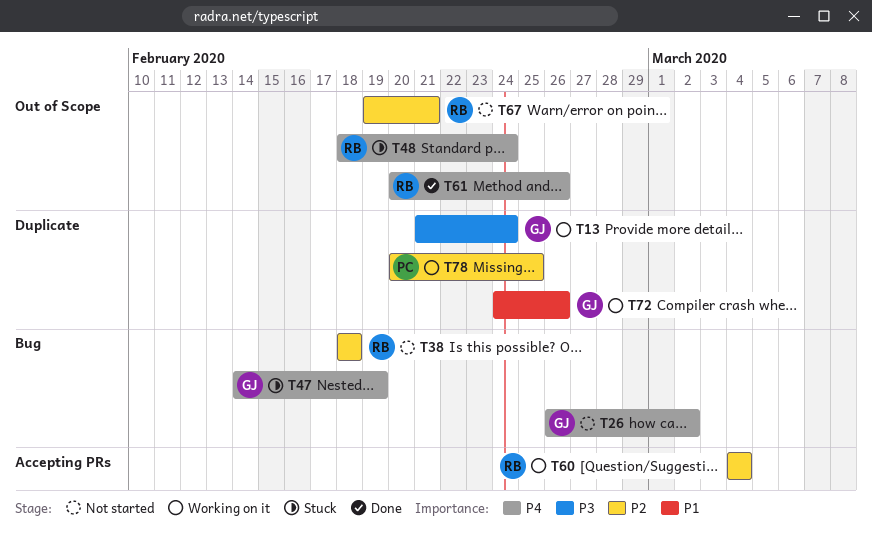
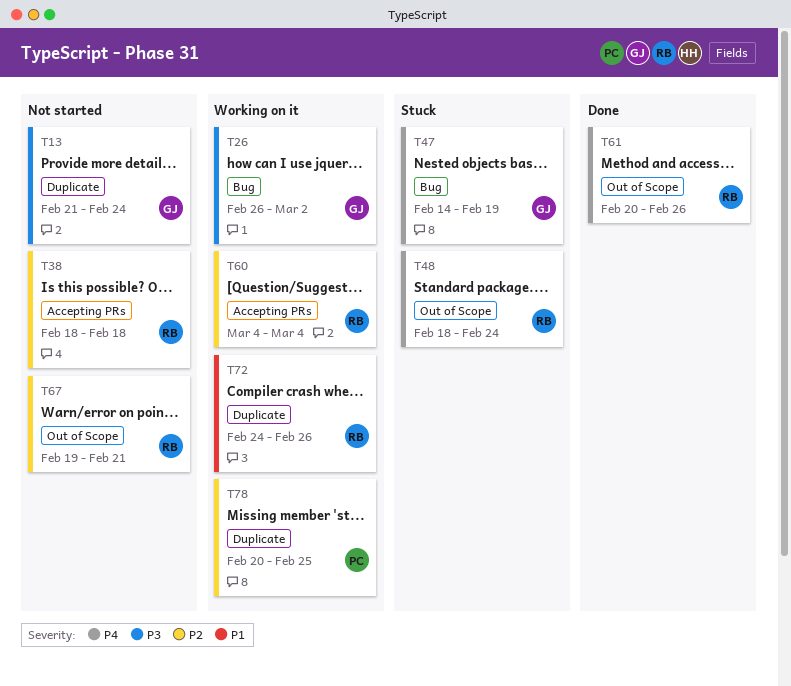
T13, status: Working on it -> Not started
T26, status: Not started -> Working on it
T26, priority: P4 -> P3
T38, label: Bug -> Accepting PRs
T72, owner: GJ -> RB

